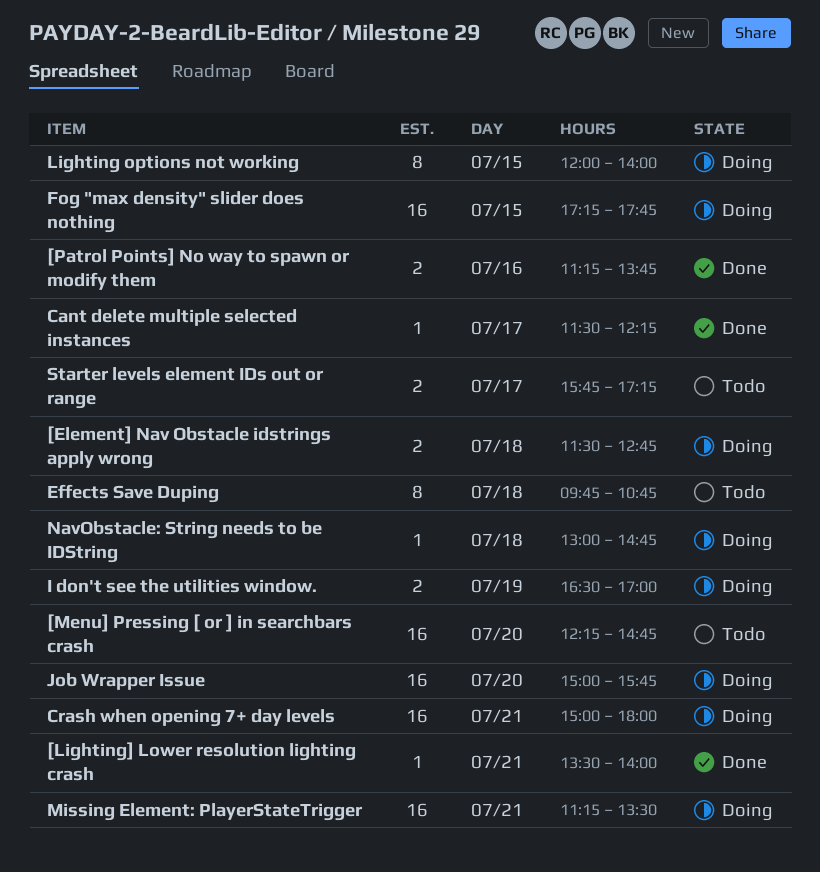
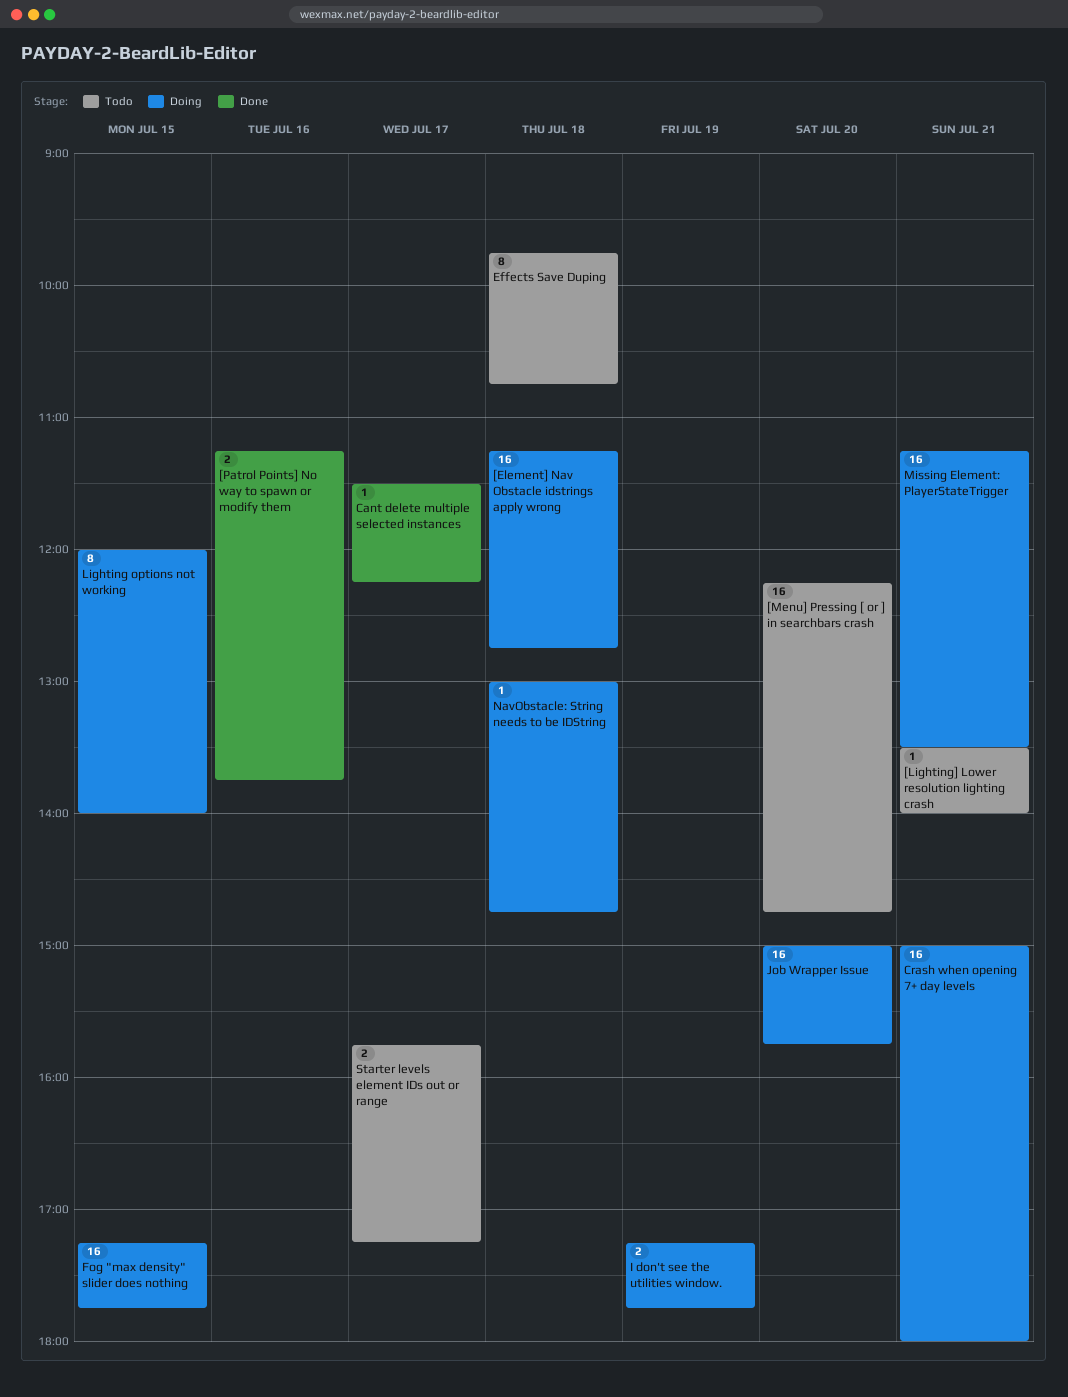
[Element] Nav Obstacle idstrings apply wrong, estimate: 2 -> 16
[Element] Nav Obstacle idstrings apply wrong, begins: 11:30 -> 11:15
[Lighting] Lower resolution lighting crash, status: Done -> Todo
I don't see the utilities window., begins: 16:30 -> 17:15
I don't see the utilities window., ends: 17:00 -> 17:45

